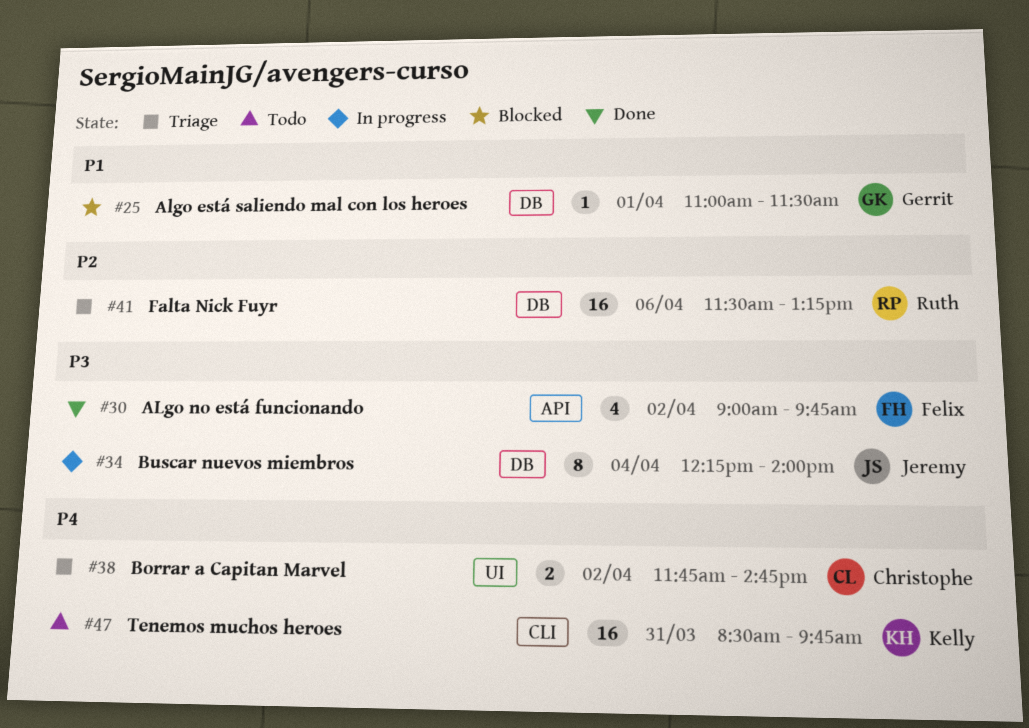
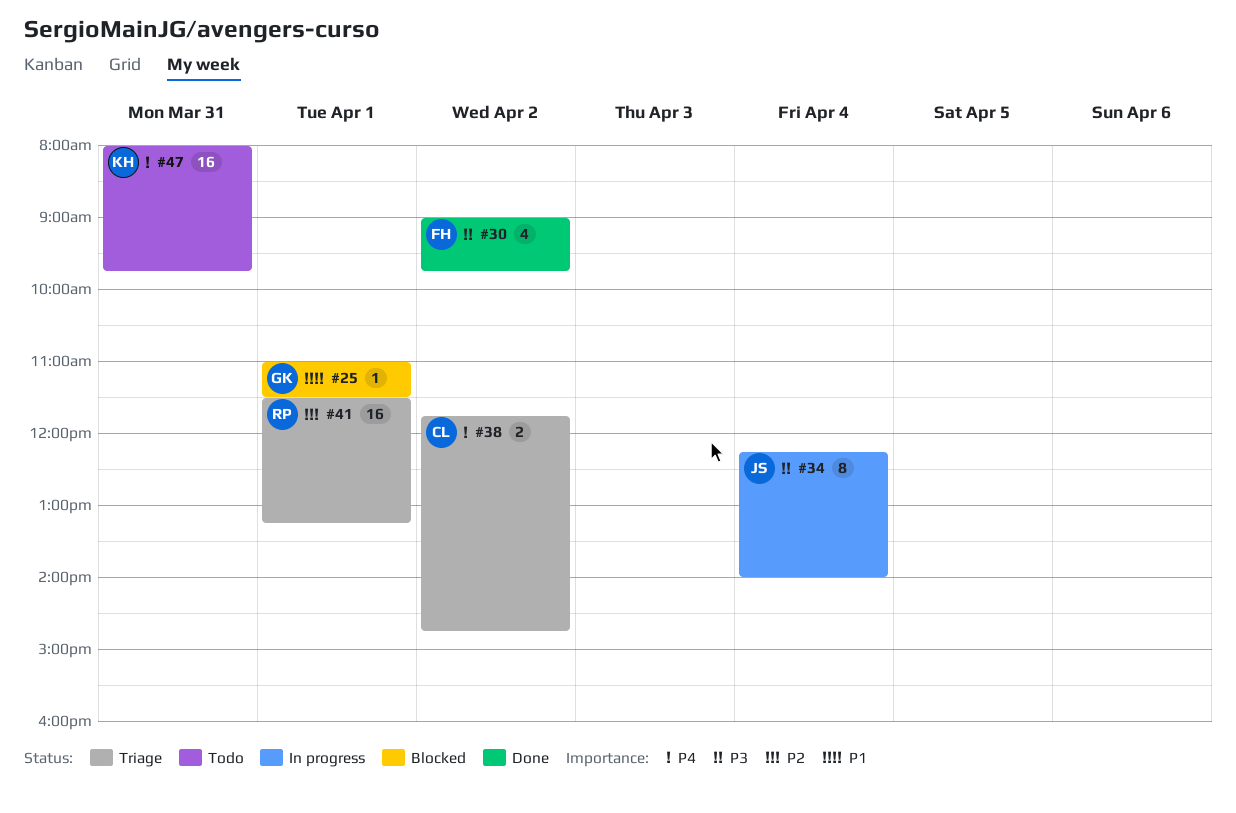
#41, day: Apr 6 -> Apr 1
#47, begins: 08:30 -> 08:00

